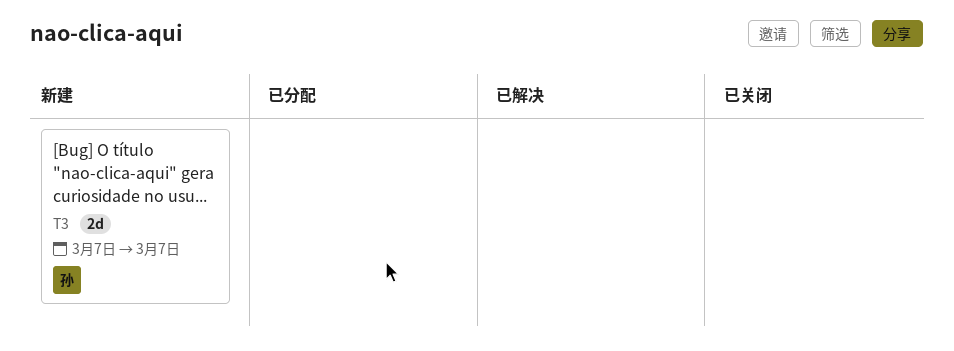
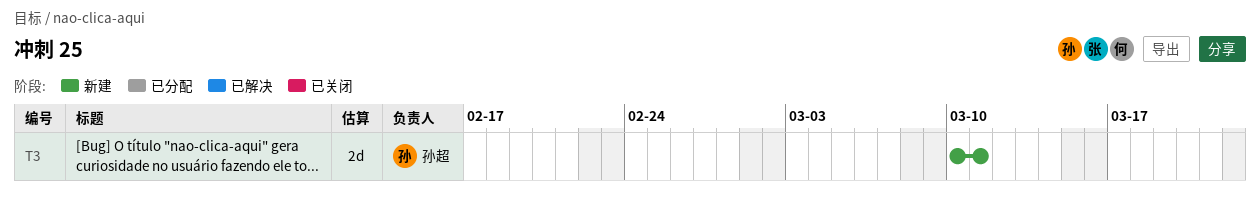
T3, start: Mar 7 -> Mar 10
T3, due: Mar 7 -> Mar 11

